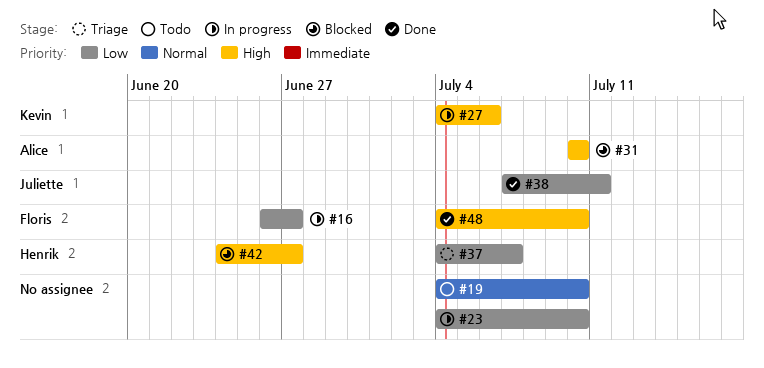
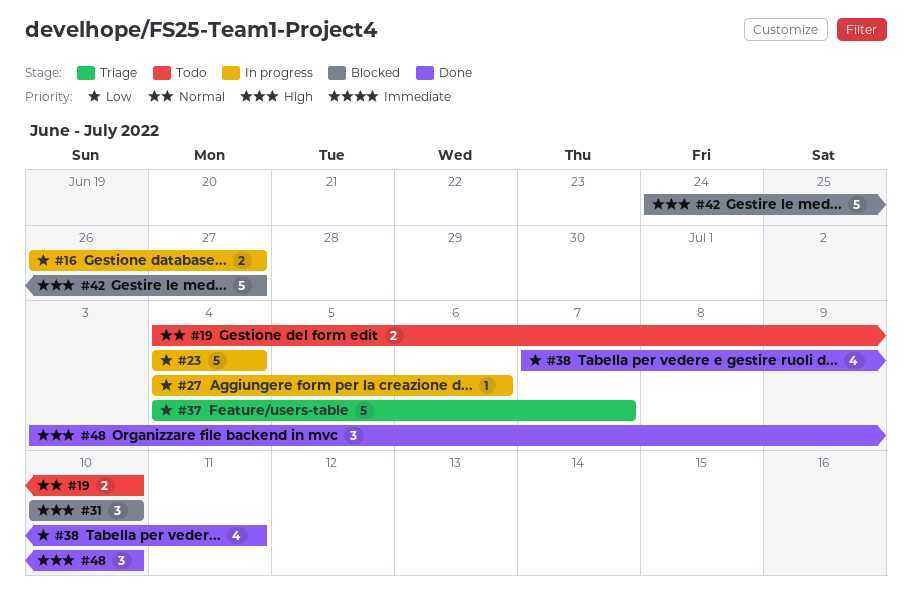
#23, due: Jul 10 -> Jul 4
#27, priority: High -> Low
#48, start: Jul 4 -> Jul 3

